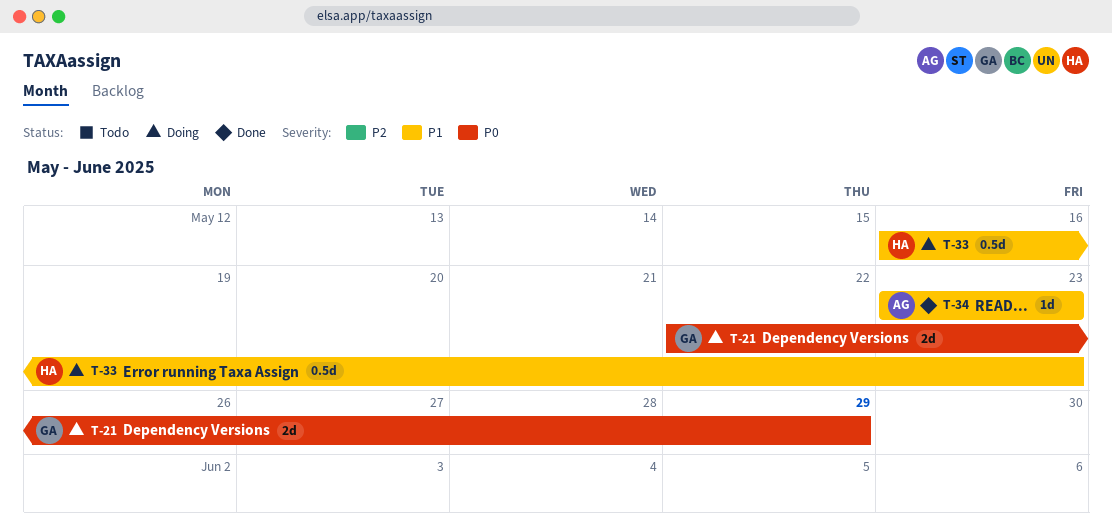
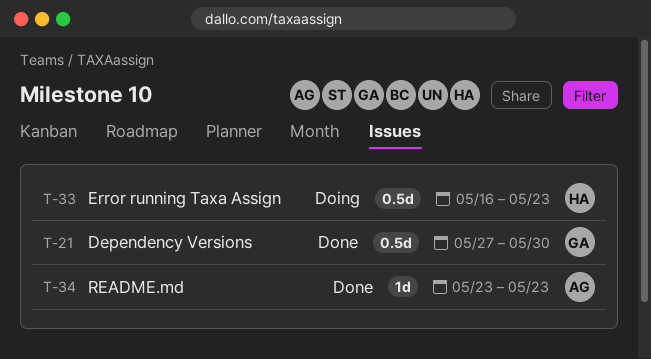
T-21, status: Doing -> Done
T-21, estimate: 2d -> 0.5d
T-21, start: May 22 -> May 27
T-21, due: May 29 -> May 30

